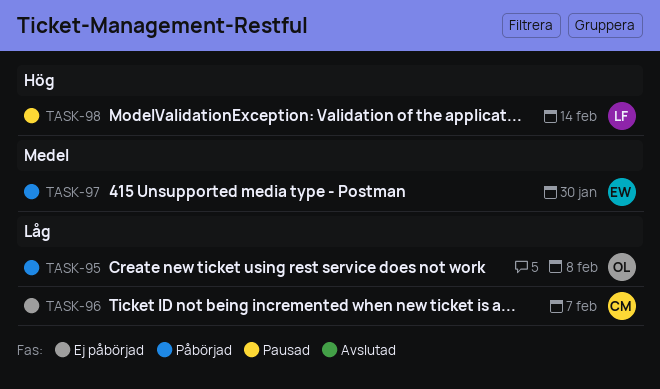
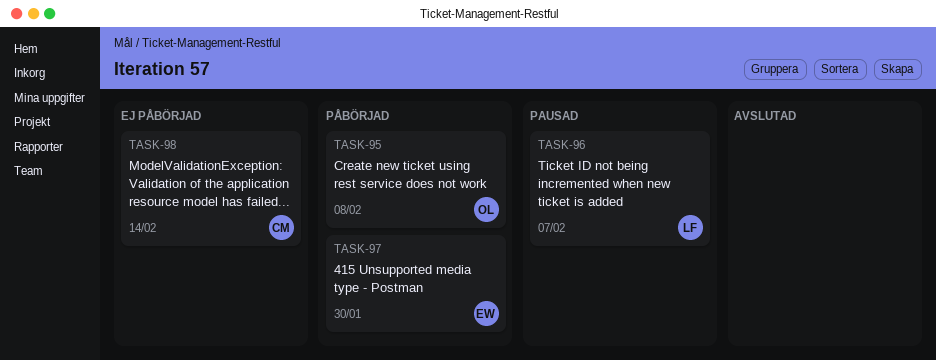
TASK-96, status: Ej påbörjad -> Pausad
TASK-96, owner: CM -> LF
TASK-98, status: Pausad -> Ej påbörjad
TASK-98, owner: LF -> CM

